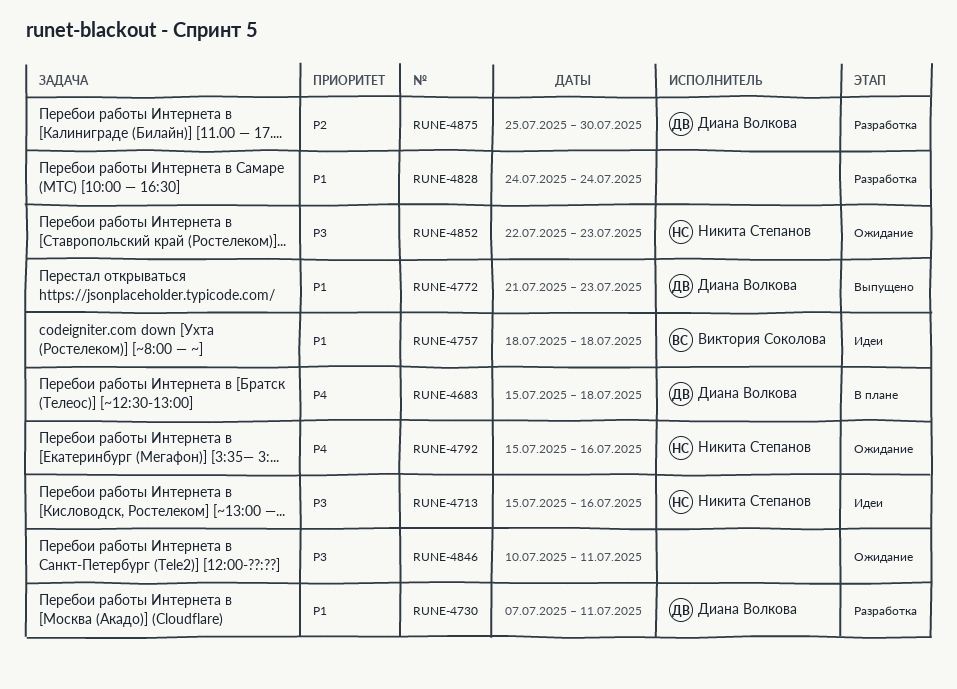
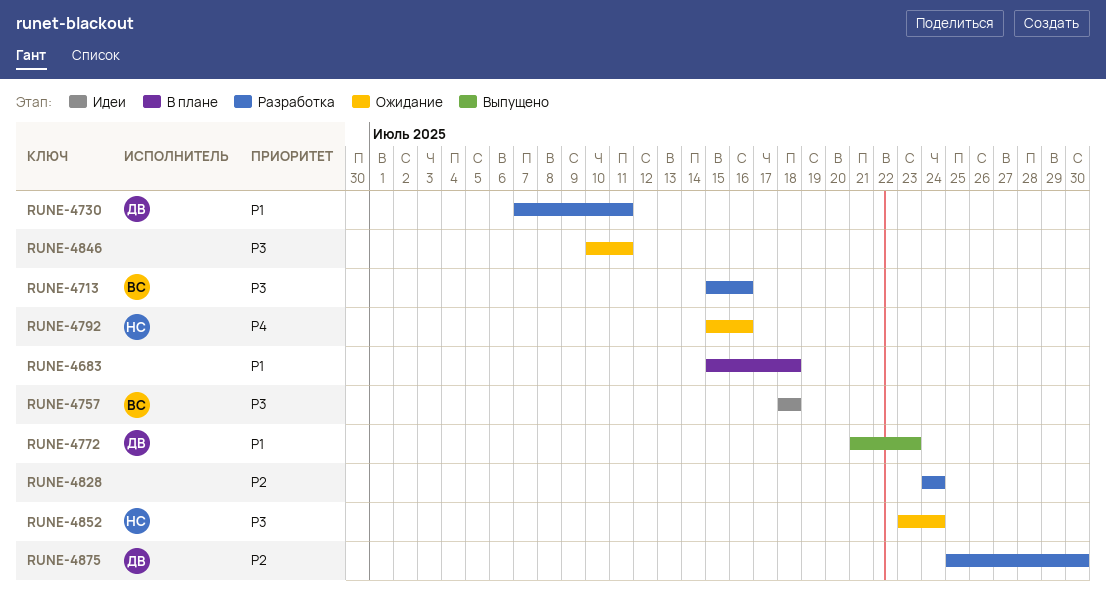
RUNE-4683, owner: Диана Волкова -> none
RUNE-4683, priority: P4 -> P1
RUNE-4713, status: Идеи -> Разработка
RUNE-4713, owner: Никита Степанов -> Виктория Соколова
RUNE-4757, priority: P1 -> P3
RUNE-4828, priority: P1 -> P2
RUNE-4852, start: Jul 22 -> Jul 23
RUNE-4852, due: Jul 23 -> Jul 24

